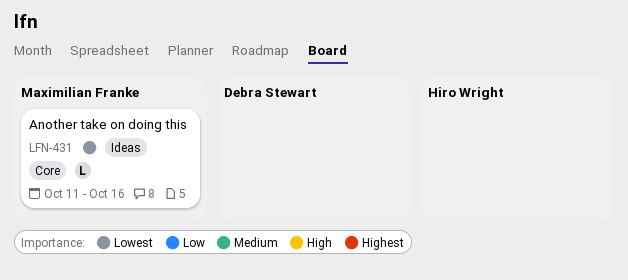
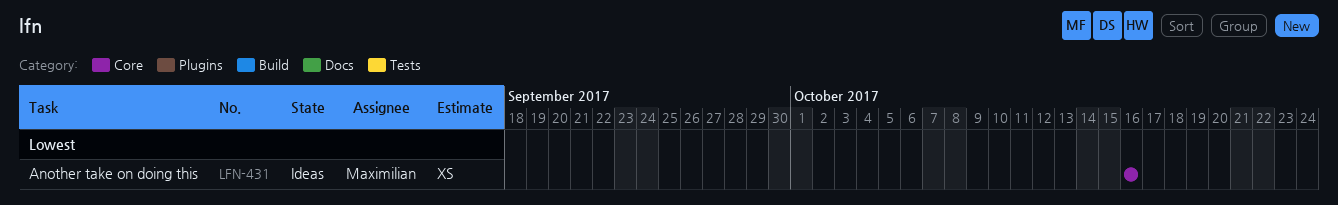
LFN-431, estimate: L -> XS
LFN-431, start: Oct 11 -> Oct 16

